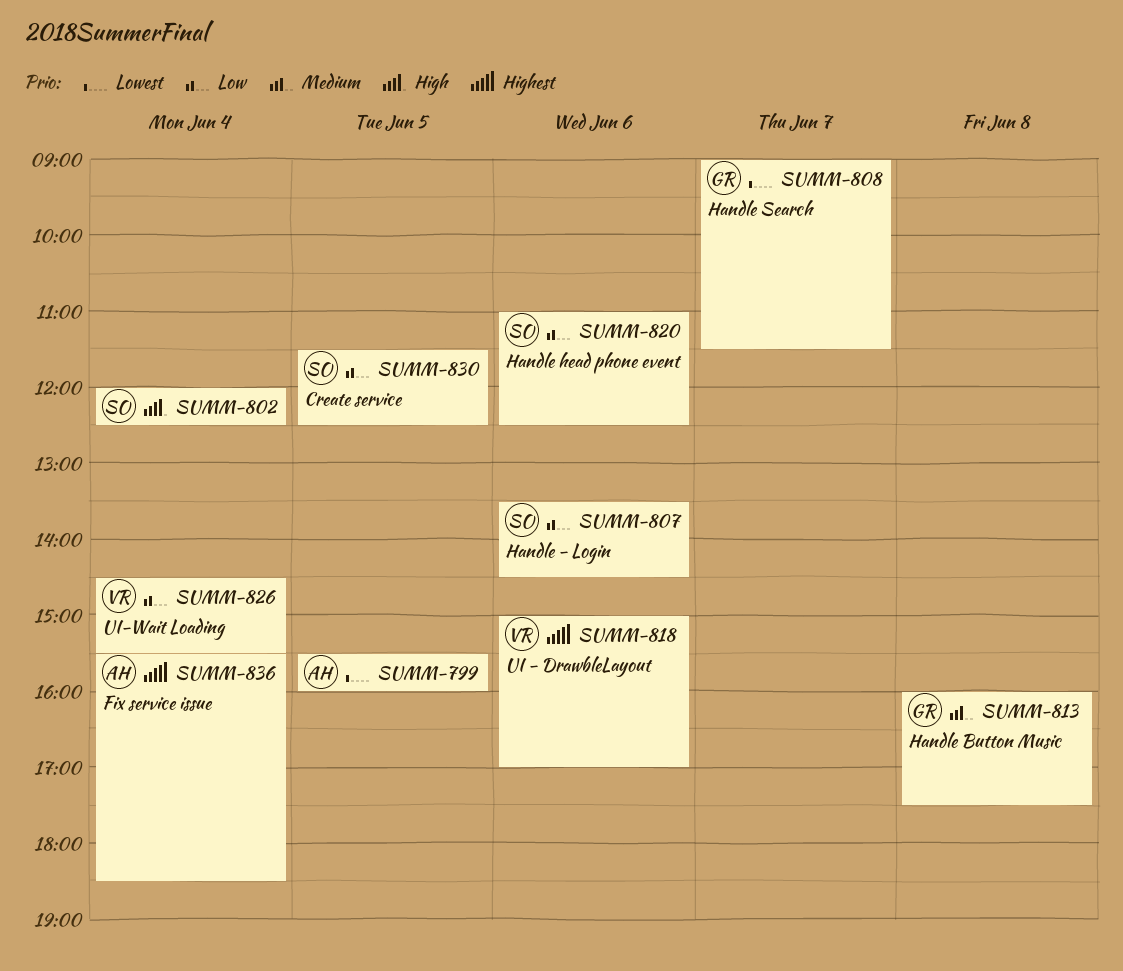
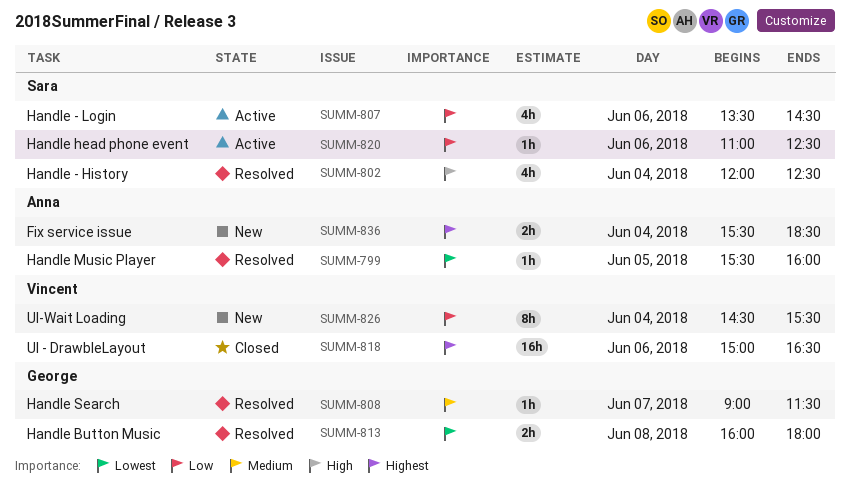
SUMM-808, priority: Lowest -> Medium
SUMM-813, priority: Medium -> Lowest
SUMM-813, ends: 17:30 -> 18:00
SUMM-818, ends: 17:00 -> 16:30
SUMM-830: present -> none

